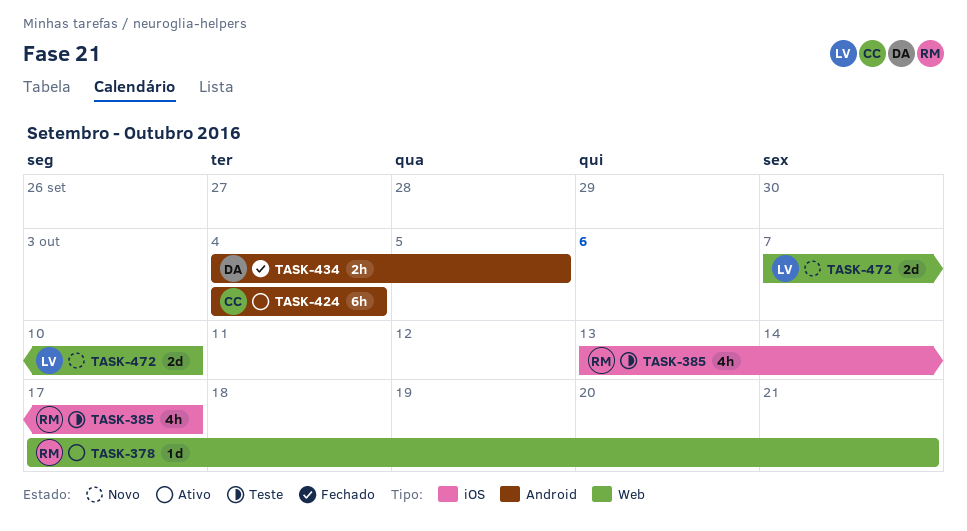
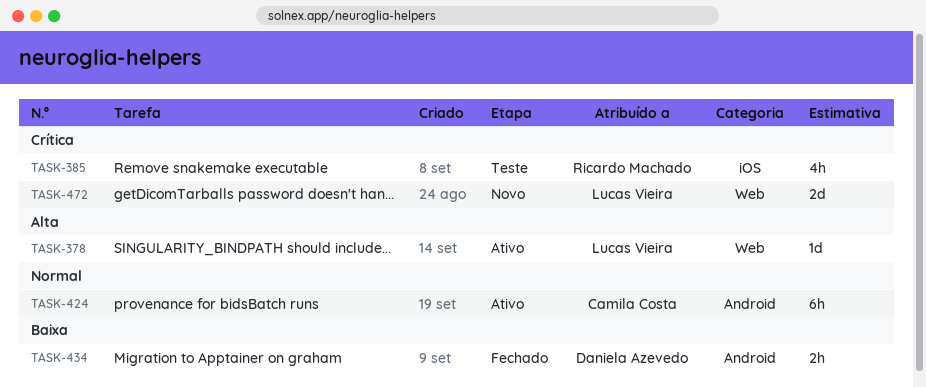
TASK-378, owner: Ricardo Machado -> Lucas Vieira

